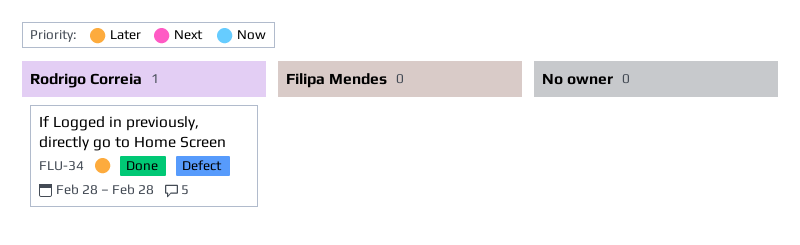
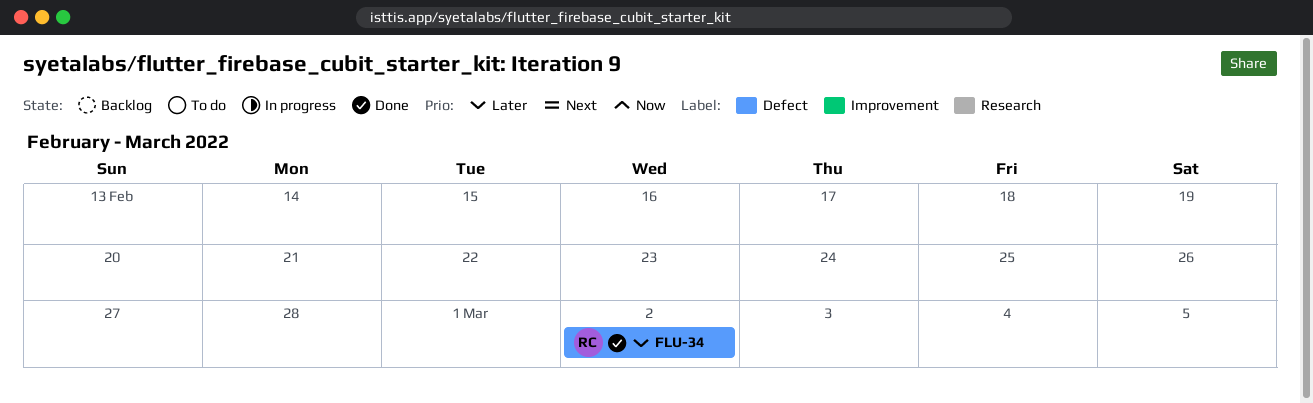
FLU-34, start: Feb 28 -> Mar 2
FLU-34, due: Feb 28 -> Mar 2

